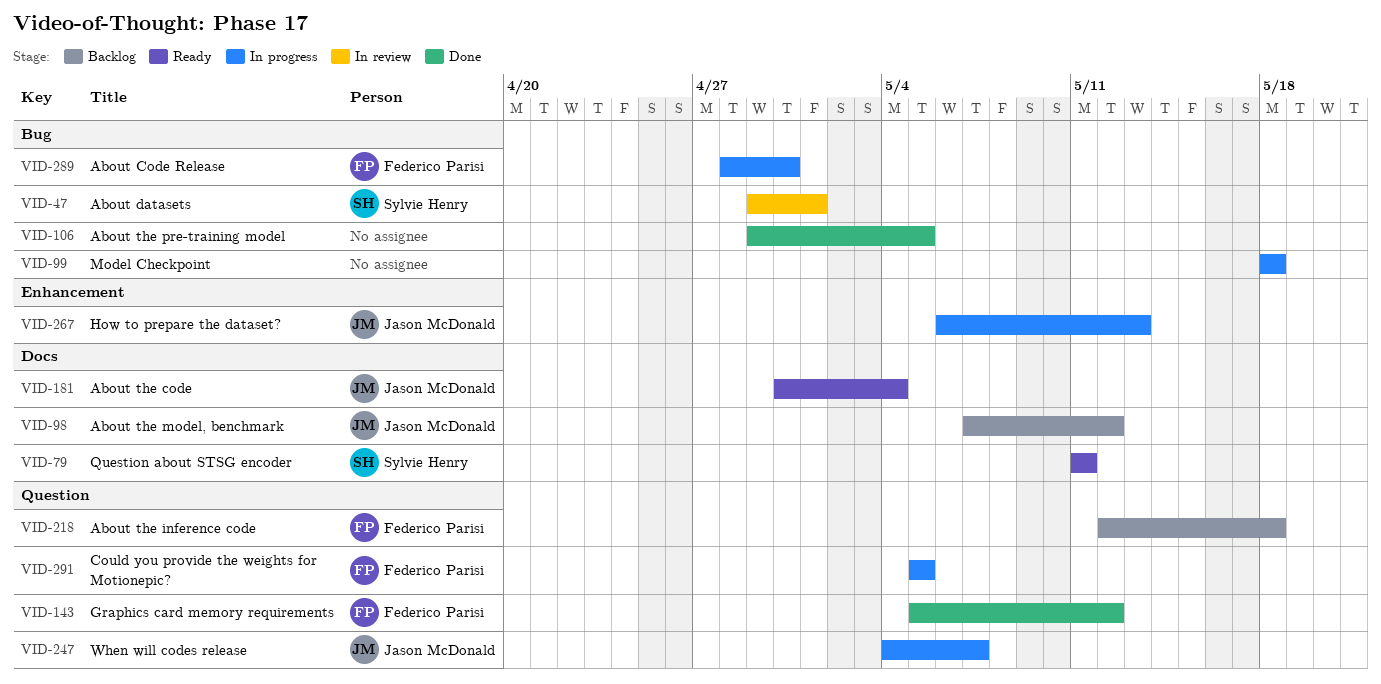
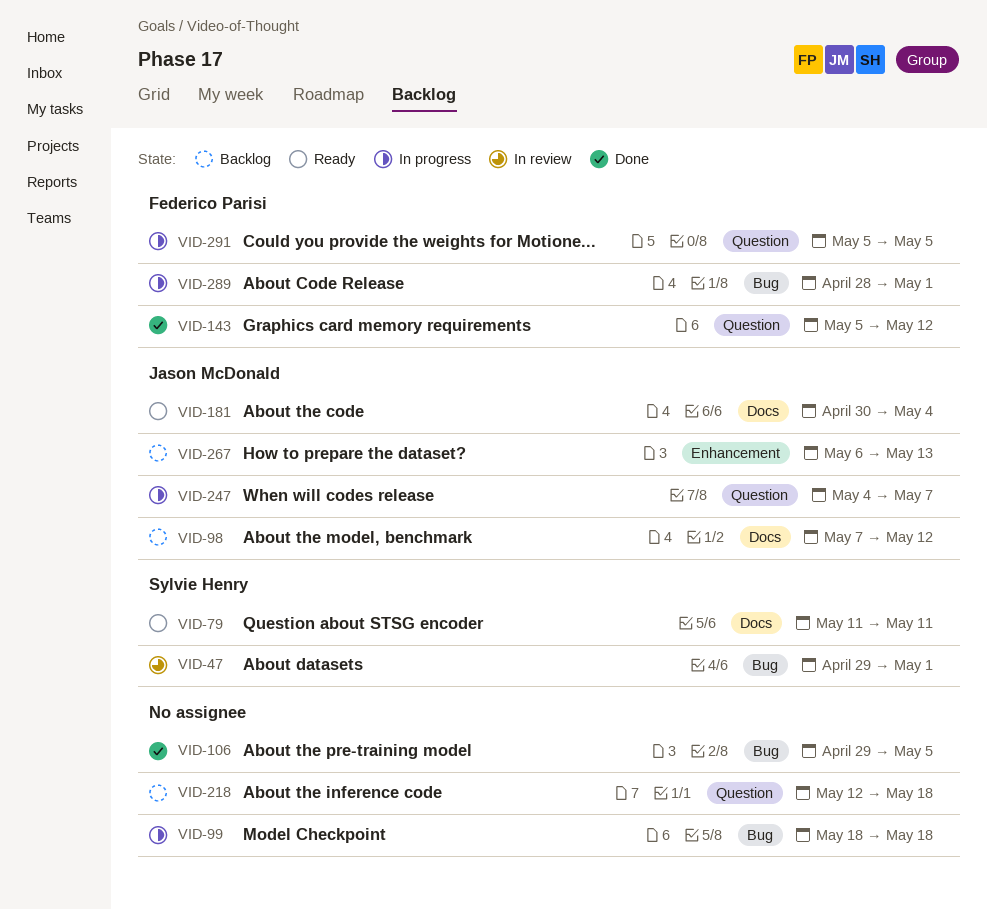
VID-218, owner: Federico Parisi -> none
VID-267, status: In progress -> Backlog
VID-289, due: Apr 30 -> May 1

